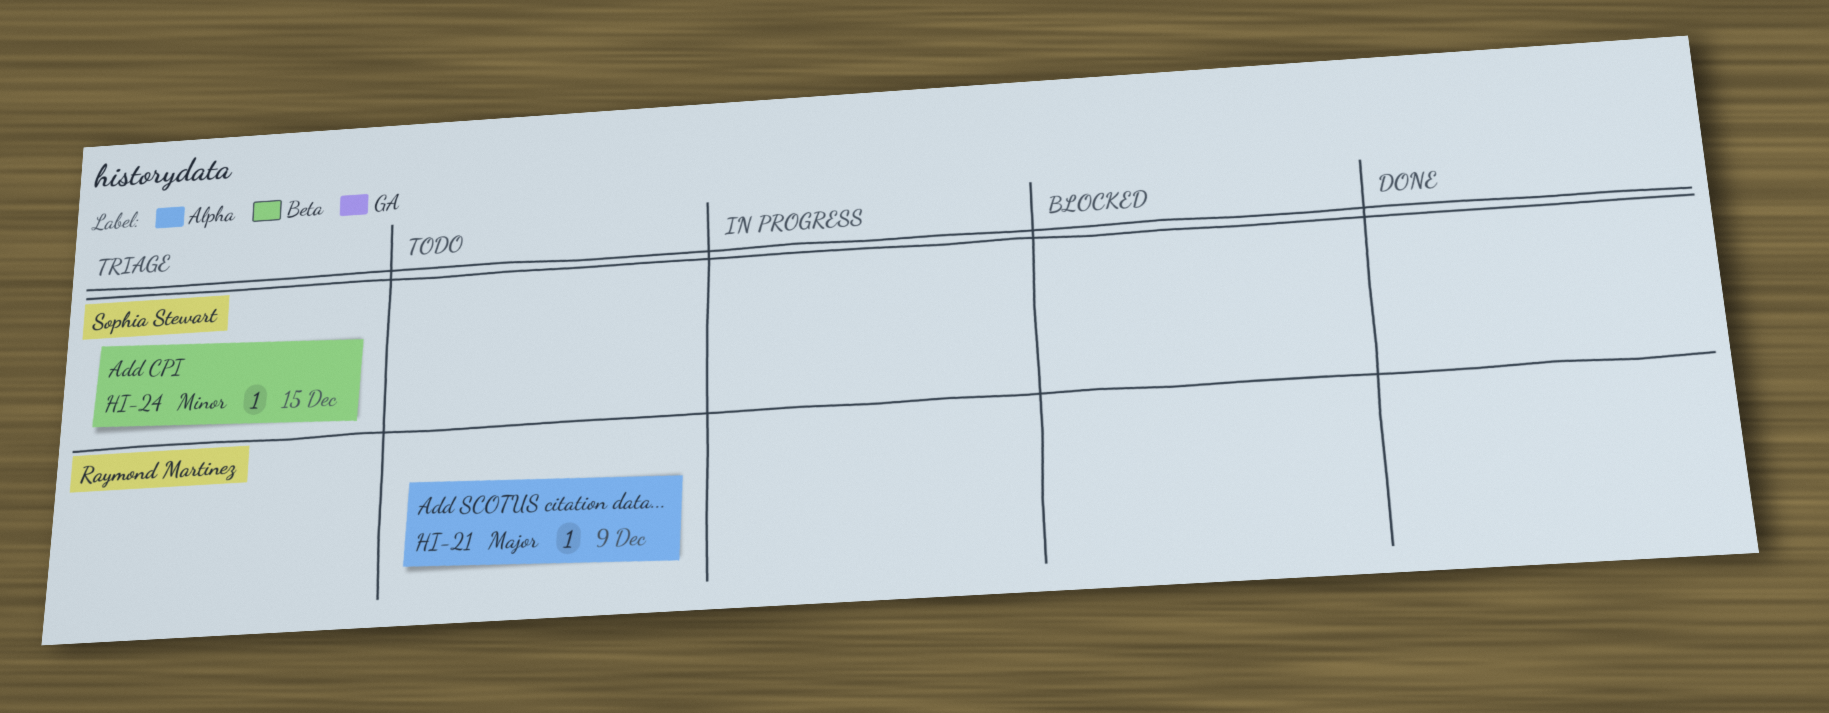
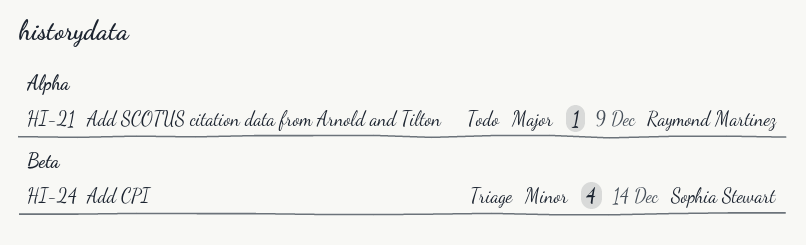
HI-24, estimate: 1 -> 4
HI-24, due: Dec 15 -> Dec 14

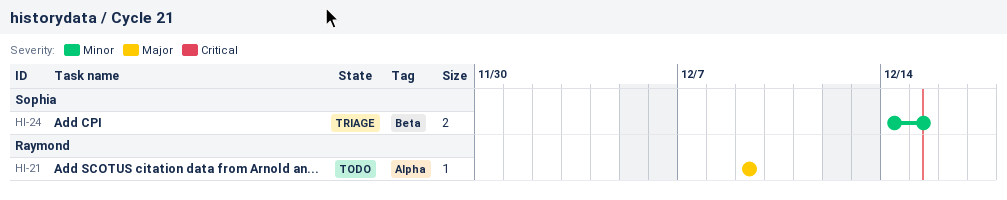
HI-24, estimate: 4 -> 2
HI-24, due: Dec 14 -> Dec 15

